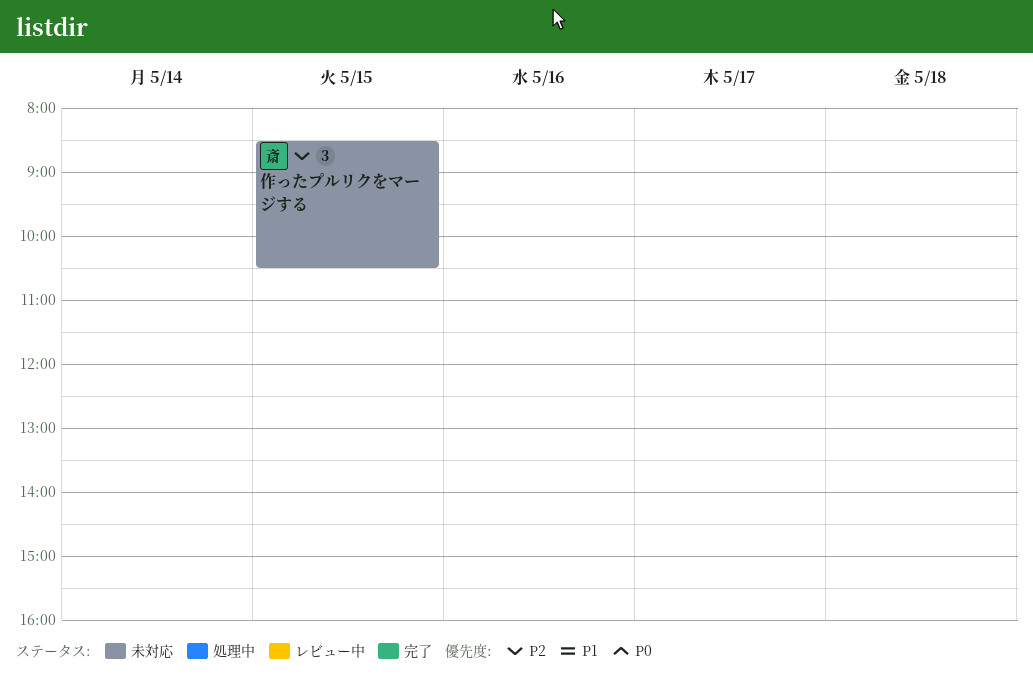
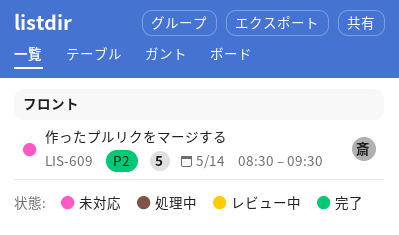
作ったプルリクをマージする, estimate: 3 -> 5
作ったプルリクをマージする, day: May 15 -> May 14
作ったプルリクをマージする, ends: 10:30 -> 09:30

